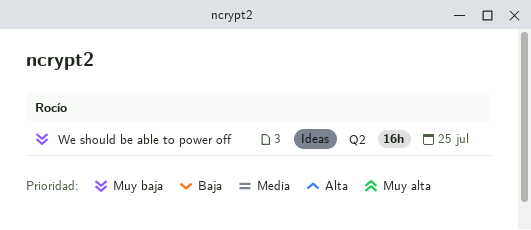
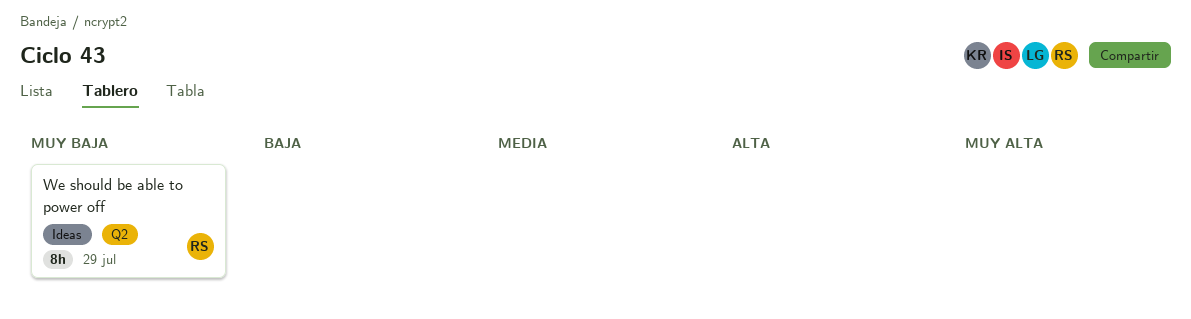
We should be able to power off, estimate: 16h -> 8h
We should be able to power off, due: Jul 25 -> Jul 29

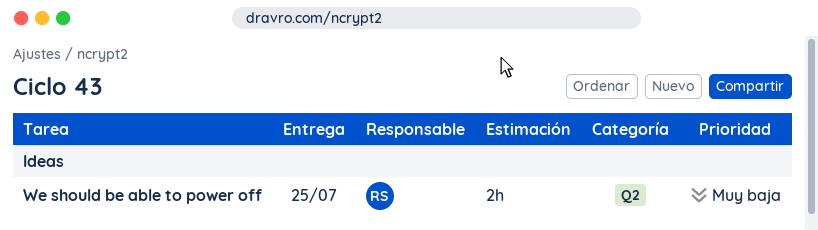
We should be able to power off, estimate: 8h -> 2h
We should be able to power off, due: Jul 29 -> Jul 25

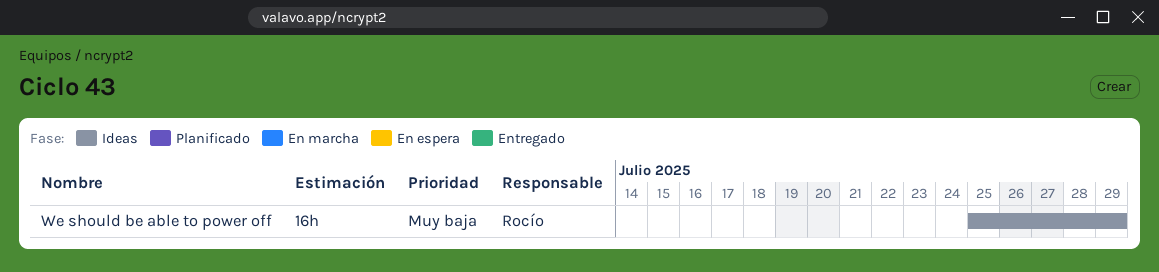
We should be able to power off, estimate: 2h -> 16h
We should be able to power off, due: Jul 25 -> Jul 29

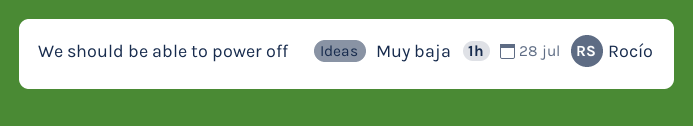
We should be able to power off, estimate: 16h -> 1h
We should be able to power off, due: Jul 29 -> Jul 28

